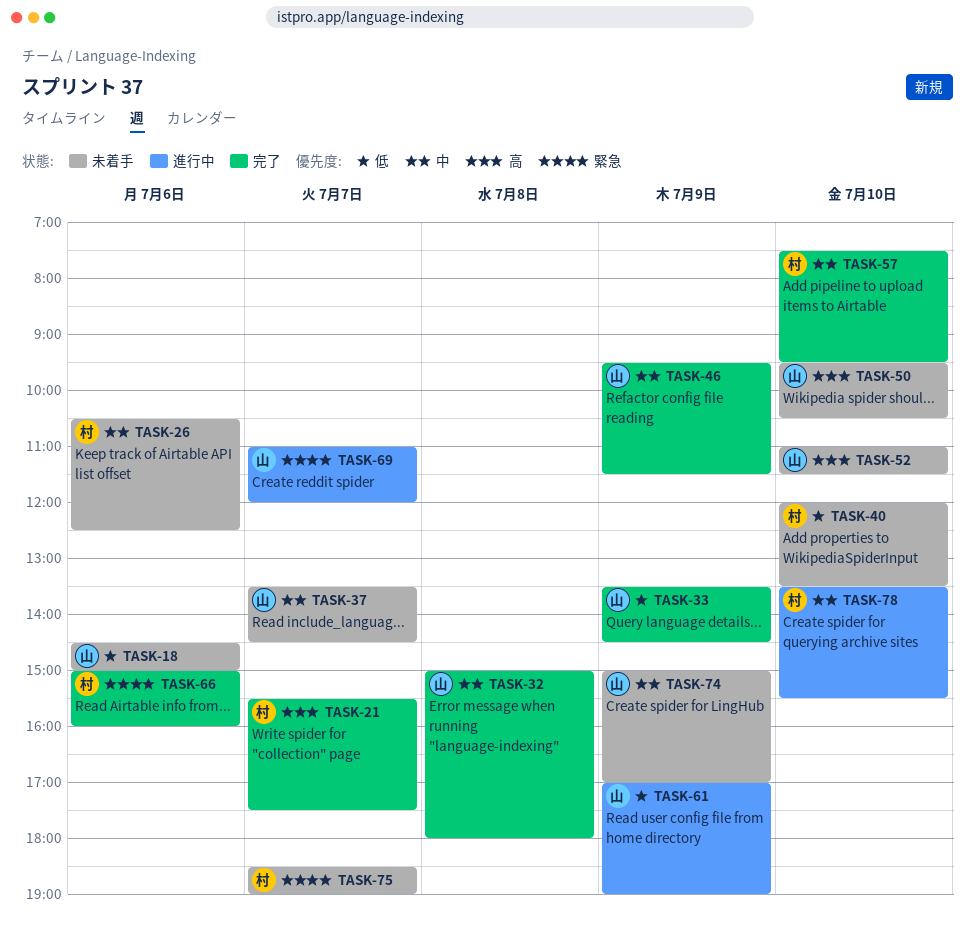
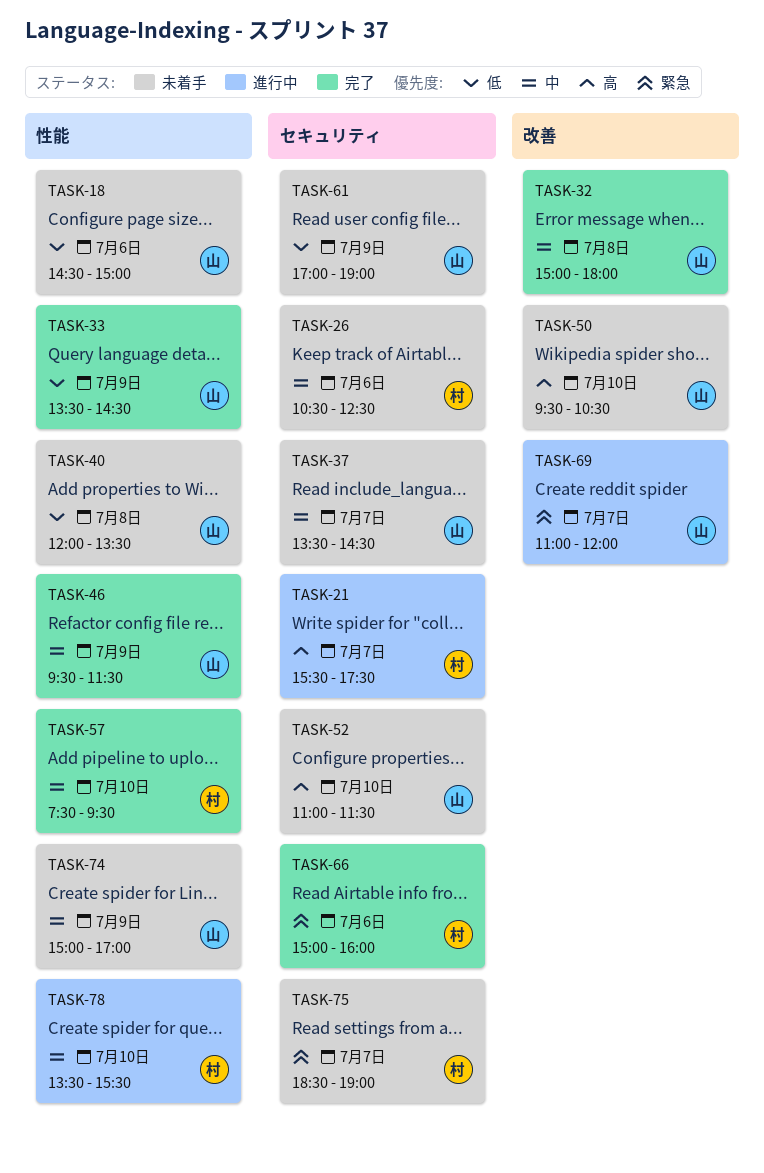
TASK-21, status: 完了 -> 進行中
TASK-40, owner: 村 -> 山
TASK-40, day: Jul 10 -> Jul 8
TASK-61, status: 進行中 -> 未着手

